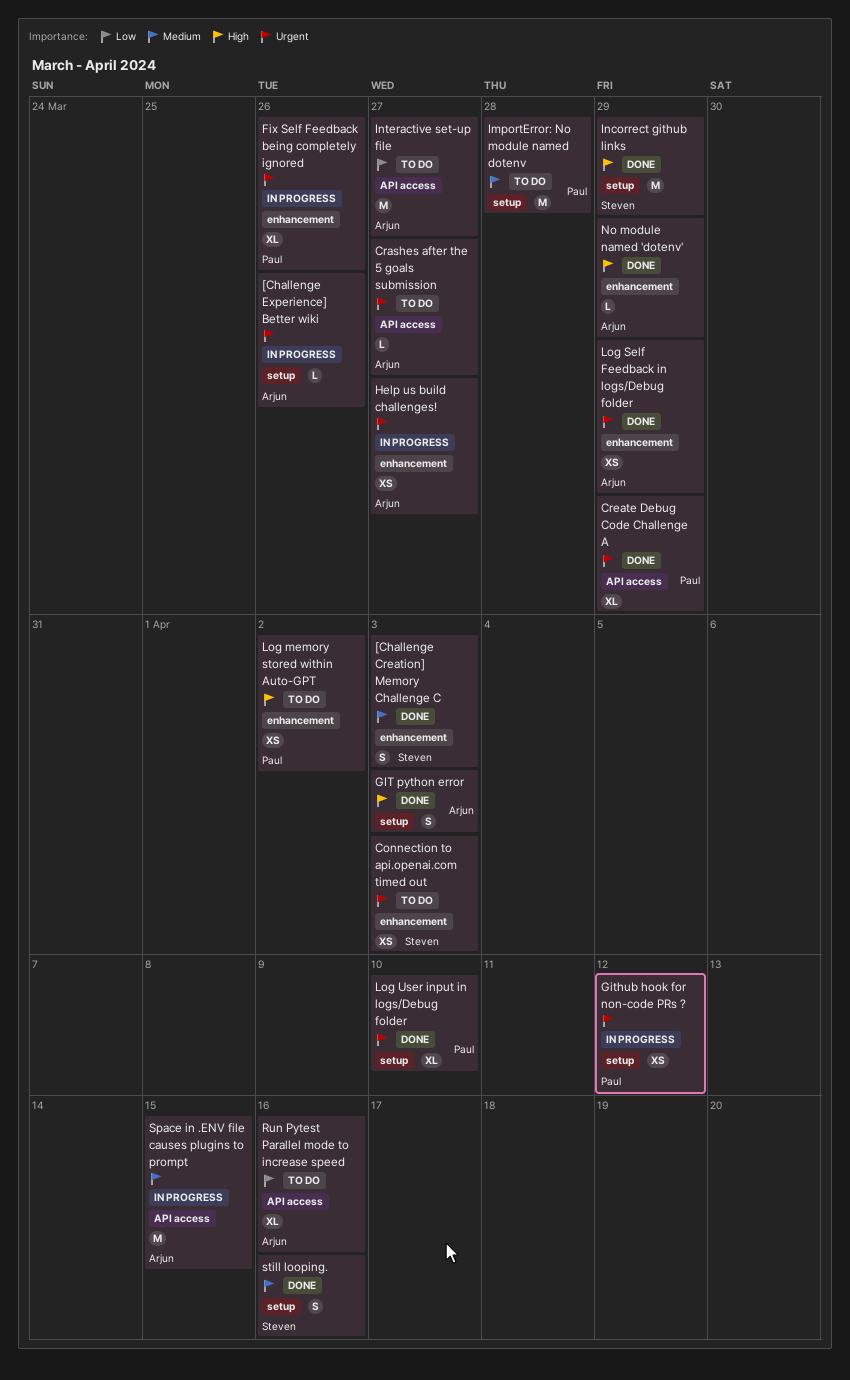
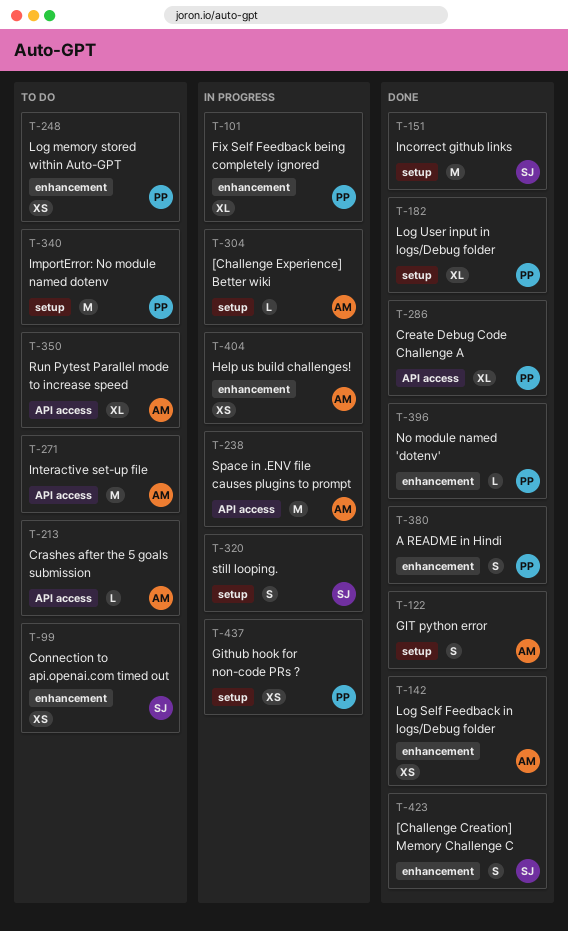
A README in Hindi: none -> present
No module named 'dotenv', owner: Arjun -> Paul
still looping., status: Done -> In progress

